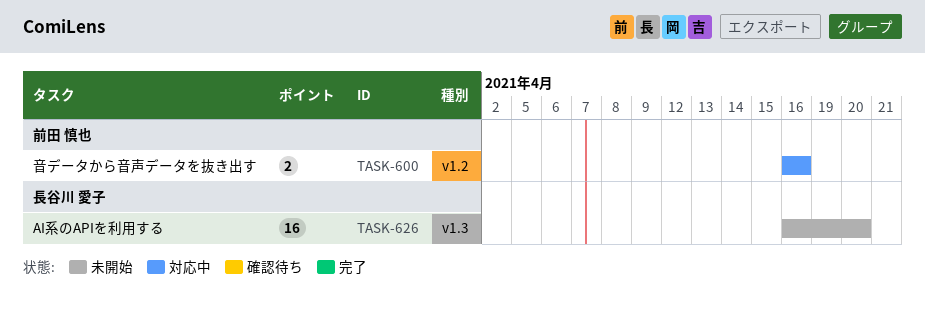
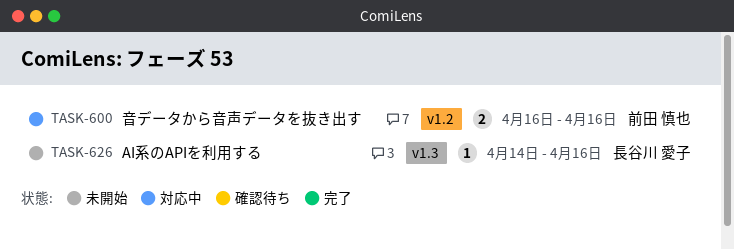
TASK-626, estimate: 16 -> 1
TASK-626, start: Apr 16 -> Apr 14
TASK-626, due: Apr 20 -> Apr 16

